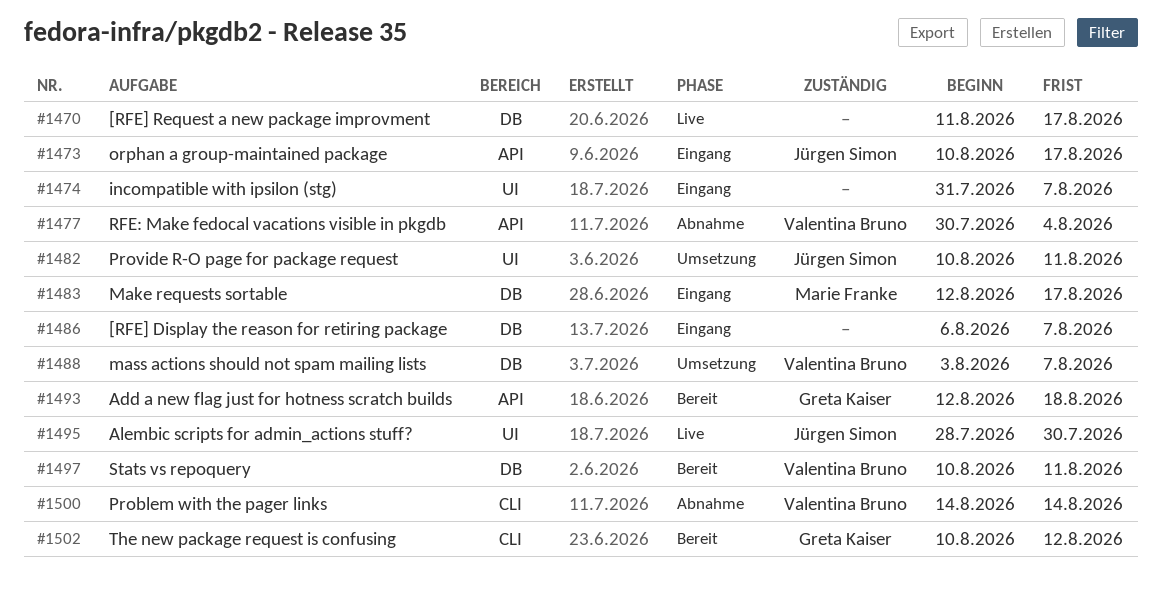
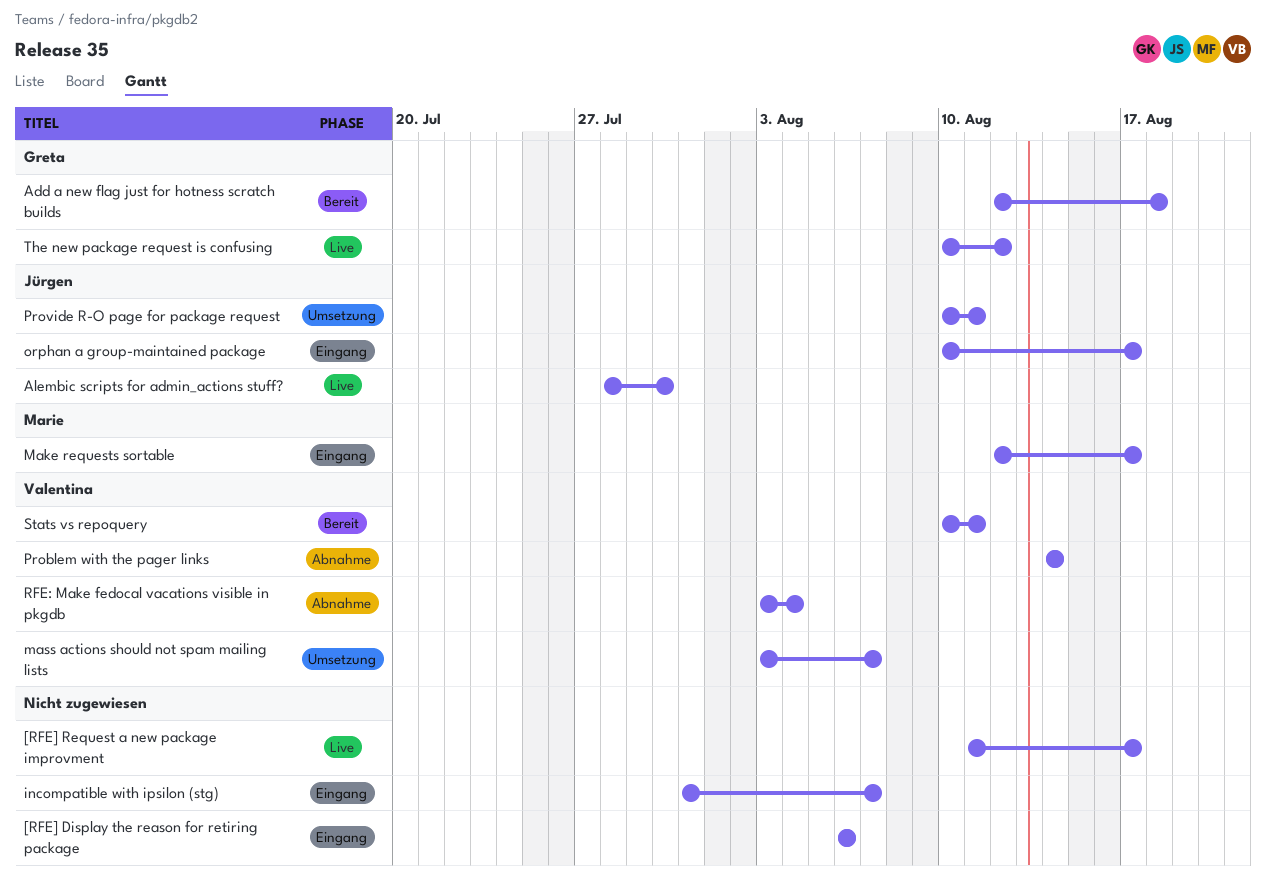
[RFE] Display the reason for retiring package, due: Aug 7 -> Aug 6
RFE: Make fedocal vacations visible in pkgdb, start: Jul 30 -> Aug 3
The new package request is confusing, status: Bereit -> Live

